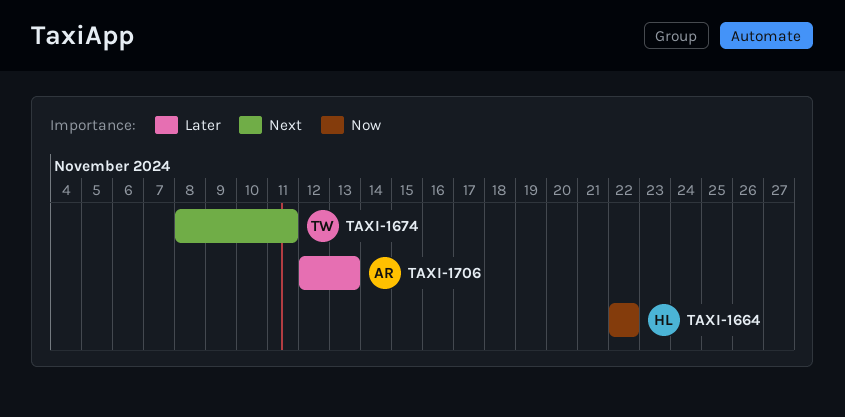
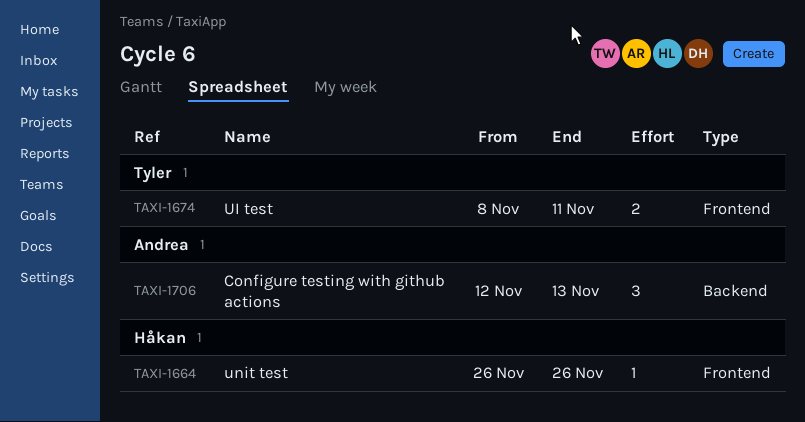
TAXI-1664, start: Nov 22 -> Nov 26
TAXI-1664, due: Nov 22 -> Nov 26

